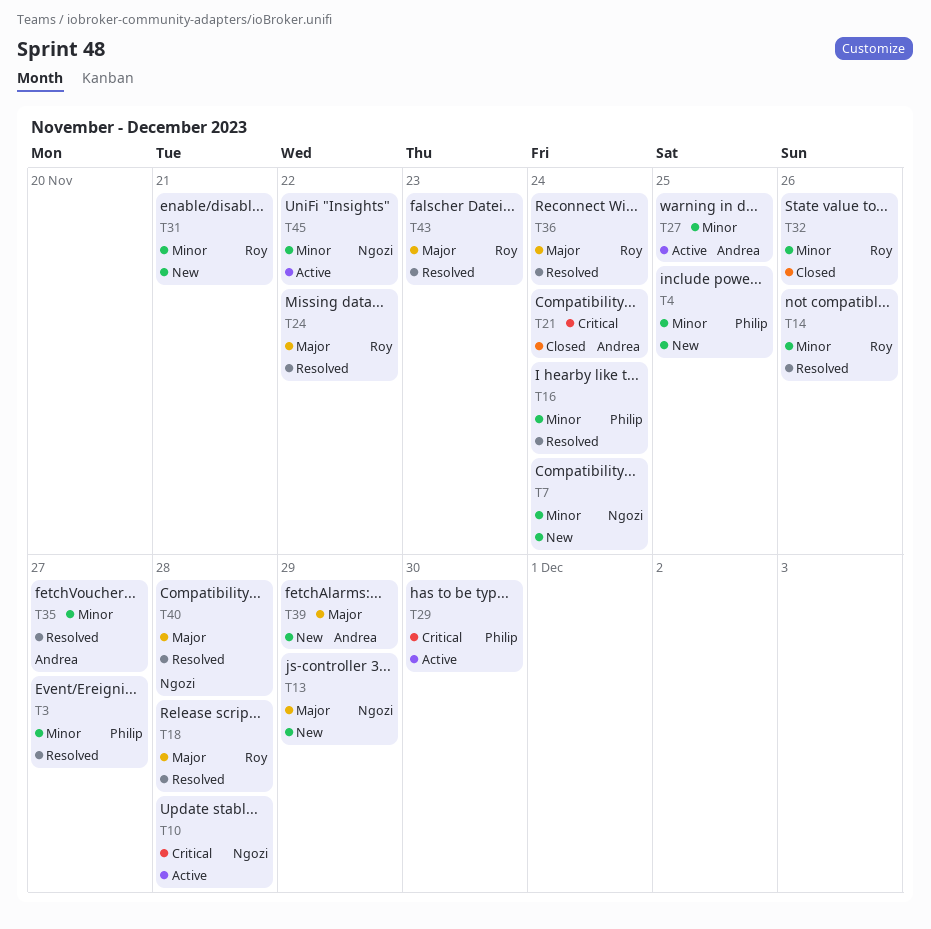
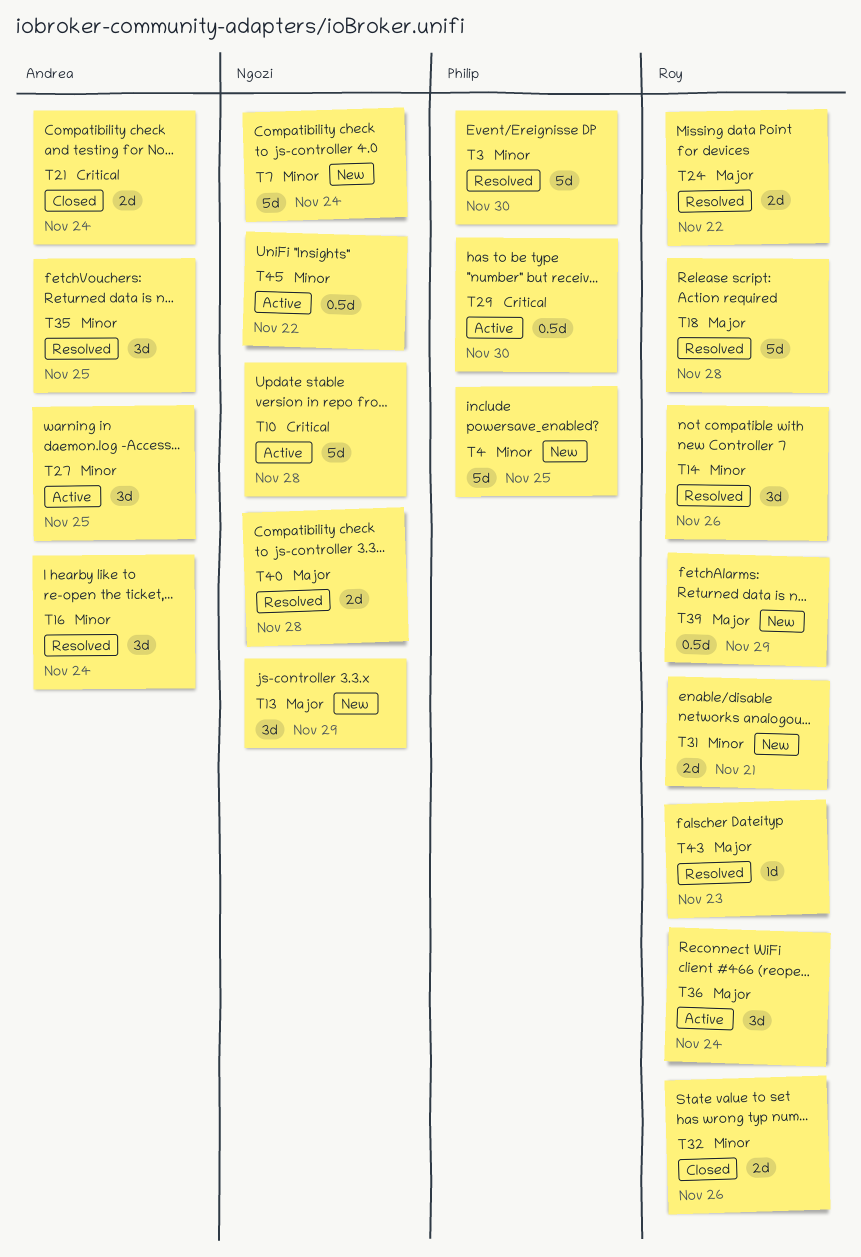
T3, due: Nov 27 -> Nov 30
T16, owner: Philip -> Andrea
T35, due: Nov 27 -> Nov 25
T36, status: Resolved -> Active
T39, owner: Andrea -> Roy

